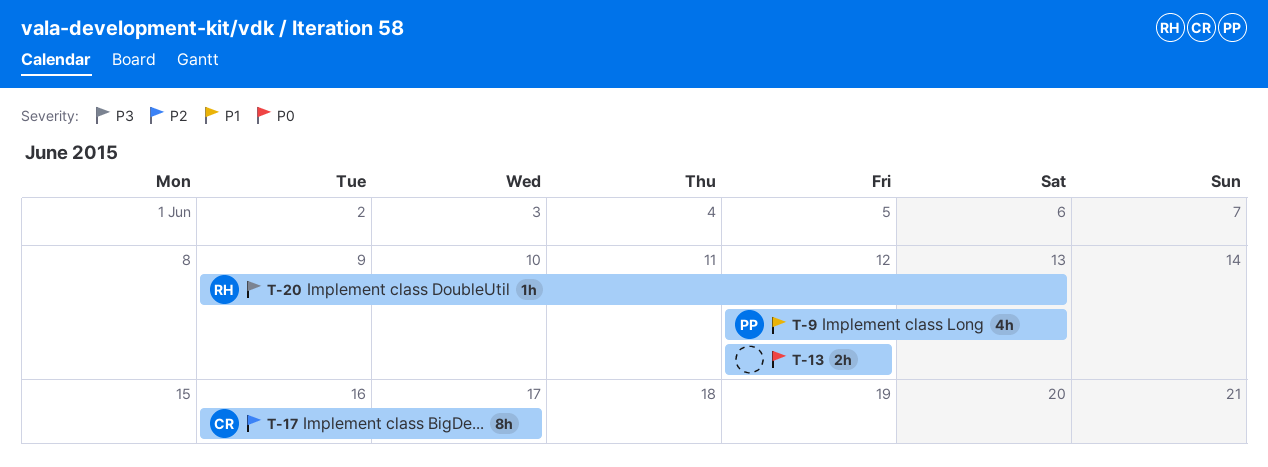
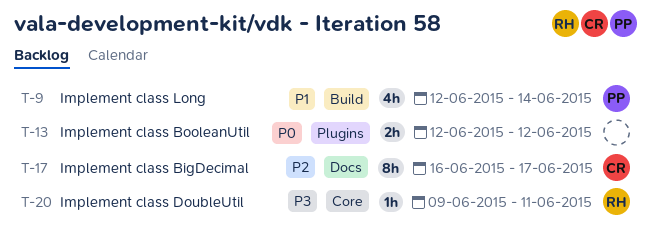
T-9, due: Jun 13 -> Jun 14
T-20, due: Jun 13 -> Jun 11

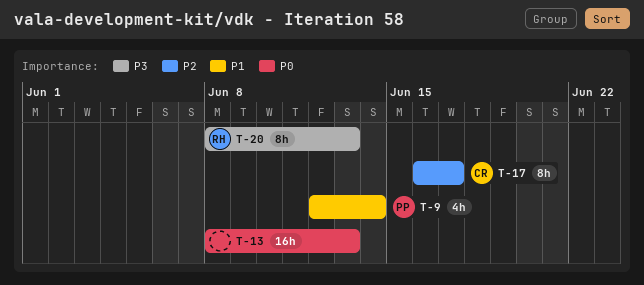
T-13, estimate: 2h -> 16h
T-13, start: Jun 12 -> Jun 8
T-13, due: Jun 12 -> Jun 13
T-20, estimate: 1h -> 8h
T-20, start: Jun 9 -> Jun 8
T-20, due: Jun 11 -> Jun 13

